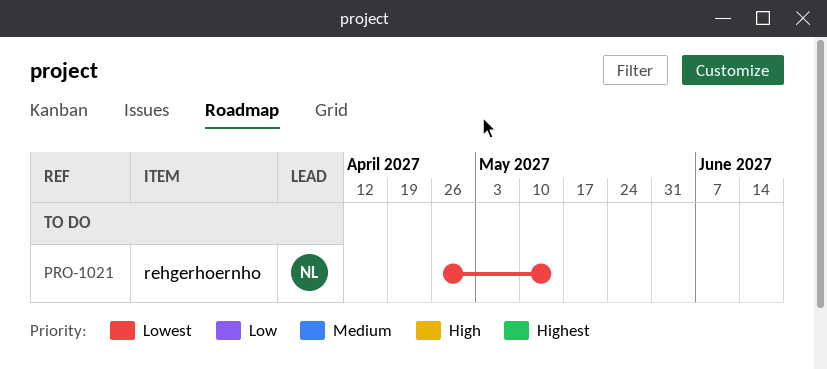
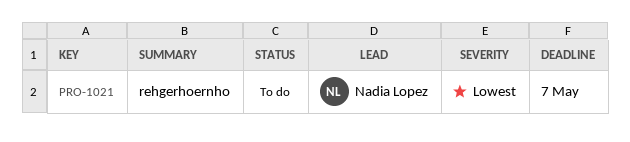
PRO-1021, due: May 14 -> May 7

